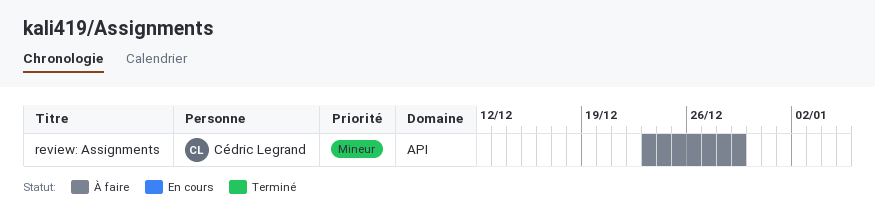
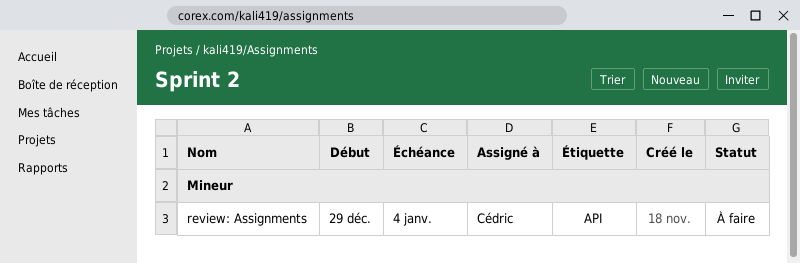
review: Assignments, start: Dec 23 -> Dec 29
review: Assignments, due: Dec 29 -> Jan 4

